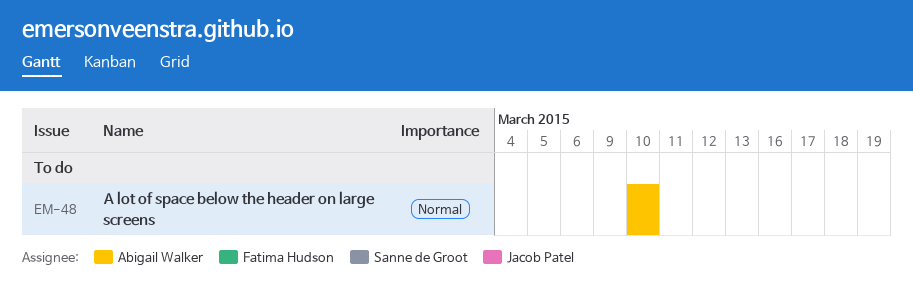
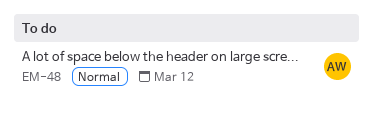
EM-48, due: Mar 10 -> Mar 12

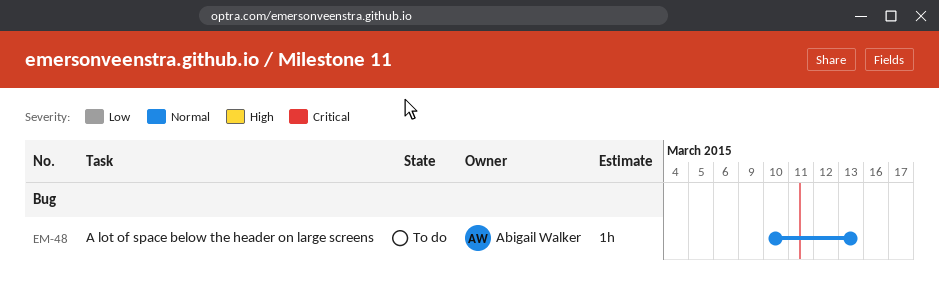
EM-48, due: Mar 12 -> Mar 13

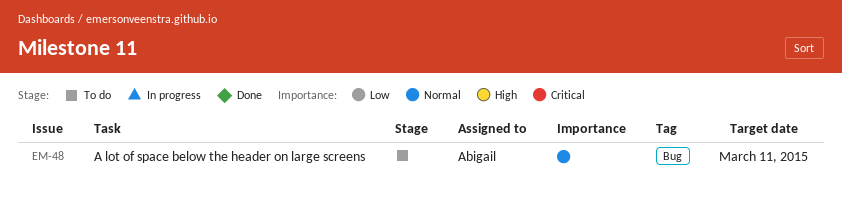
EM-48, due: Mar 13 -> Mar 11

